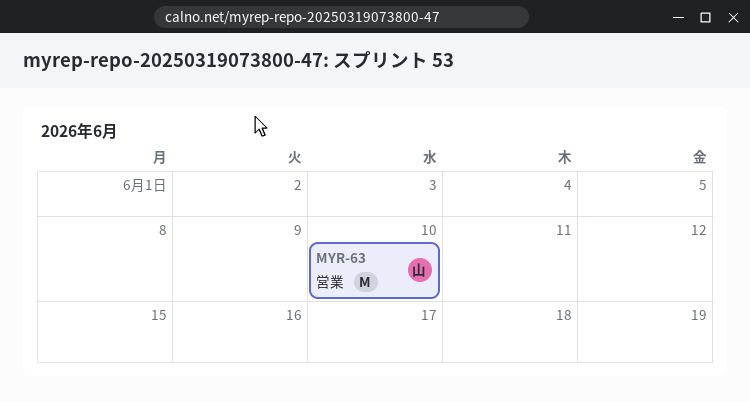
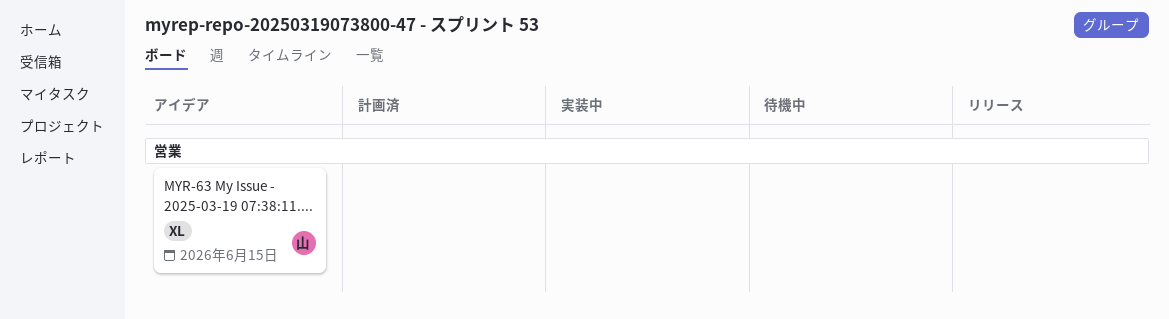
MYR-63, estimate: M -> XL
MYR-63, due: Jun 10 -> Jun 15

